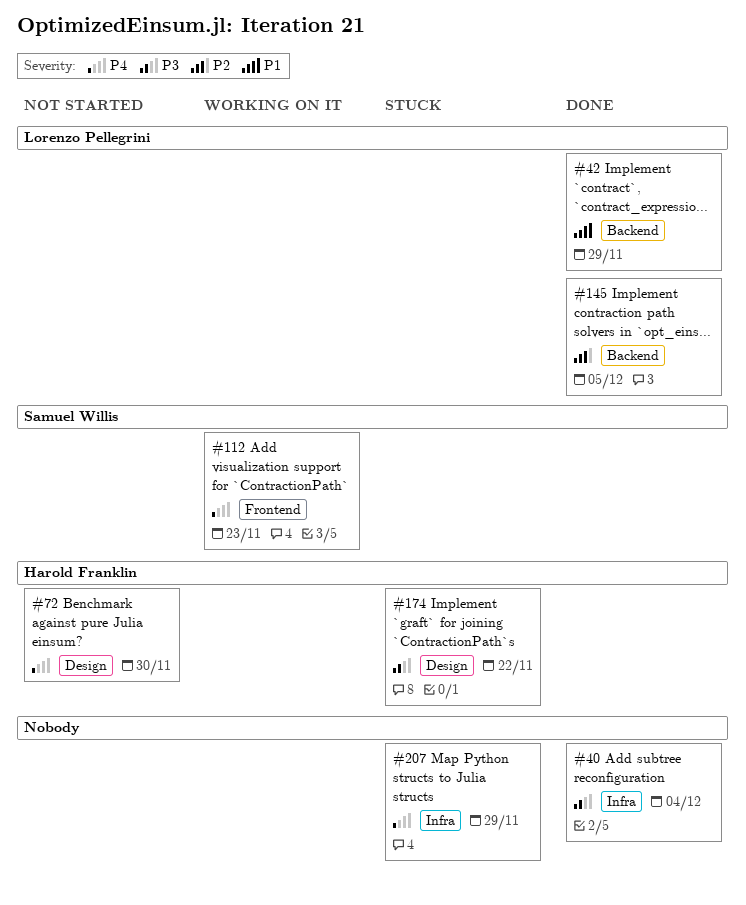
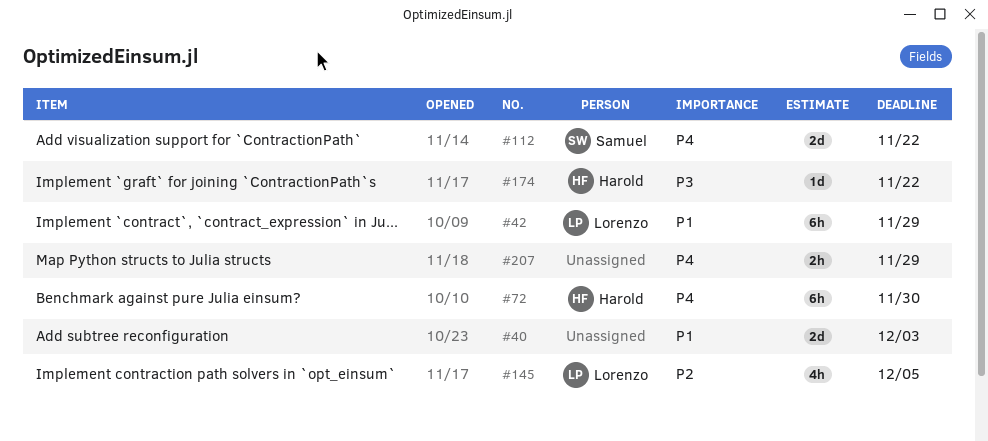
#40, priority: P3 -> P1
#40, due: Dec 4 -> Dec 3
#112, due: Nov 23 -> Nov 22

